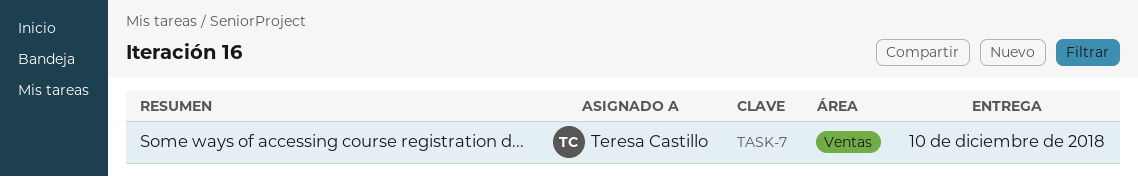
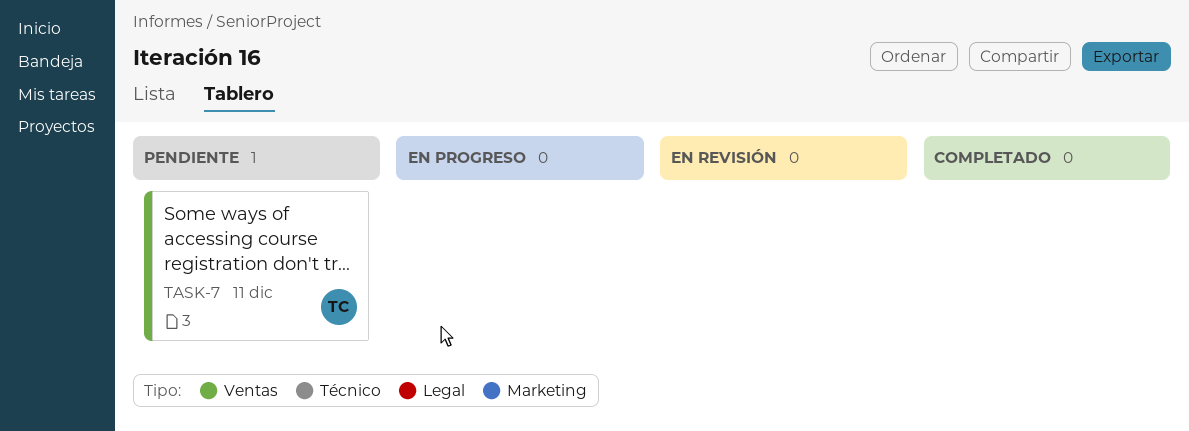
TASK-7, due: Dec 10 -> Dec 11

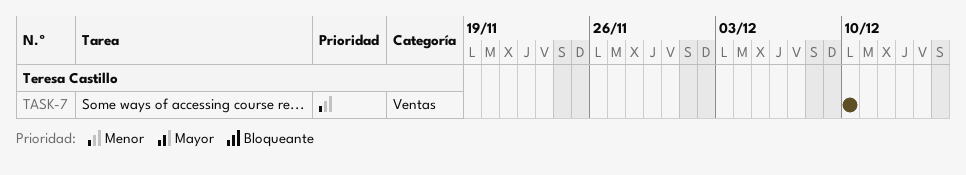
TASK-7, due: Dec 11 -> Dec 10

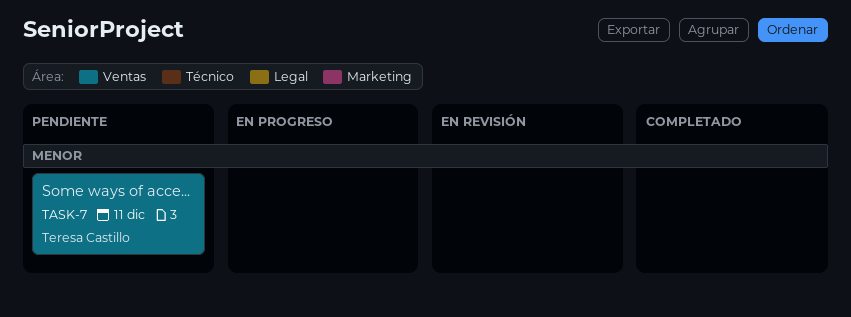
TASK-7, due: Dec 10 -> Dec 11

